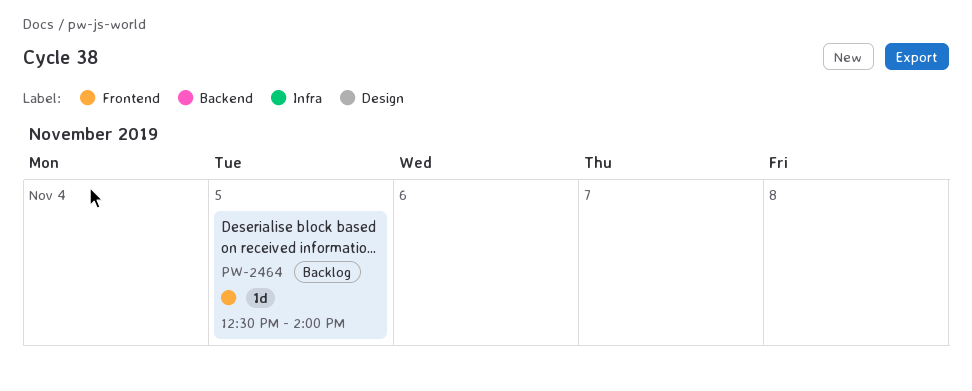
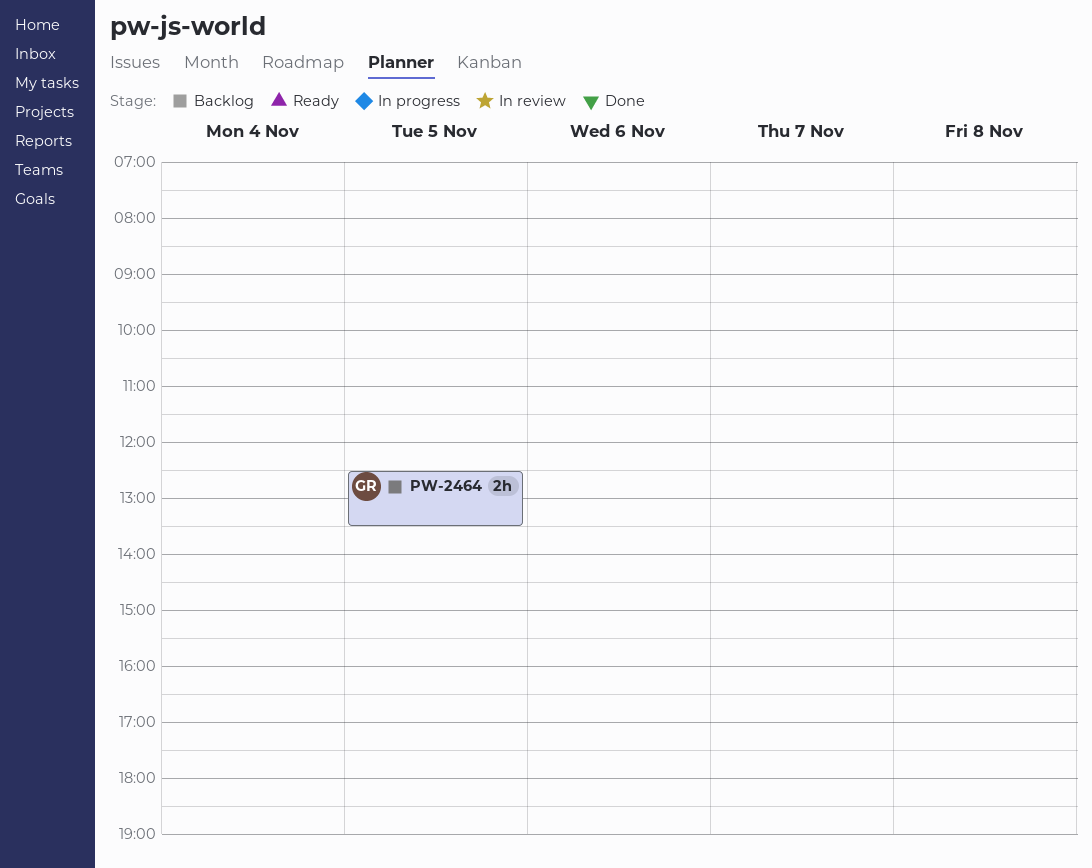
PW-2464, estimate: 1d -> 2h
PW-2464, ends: 14:00 -> 13:30

